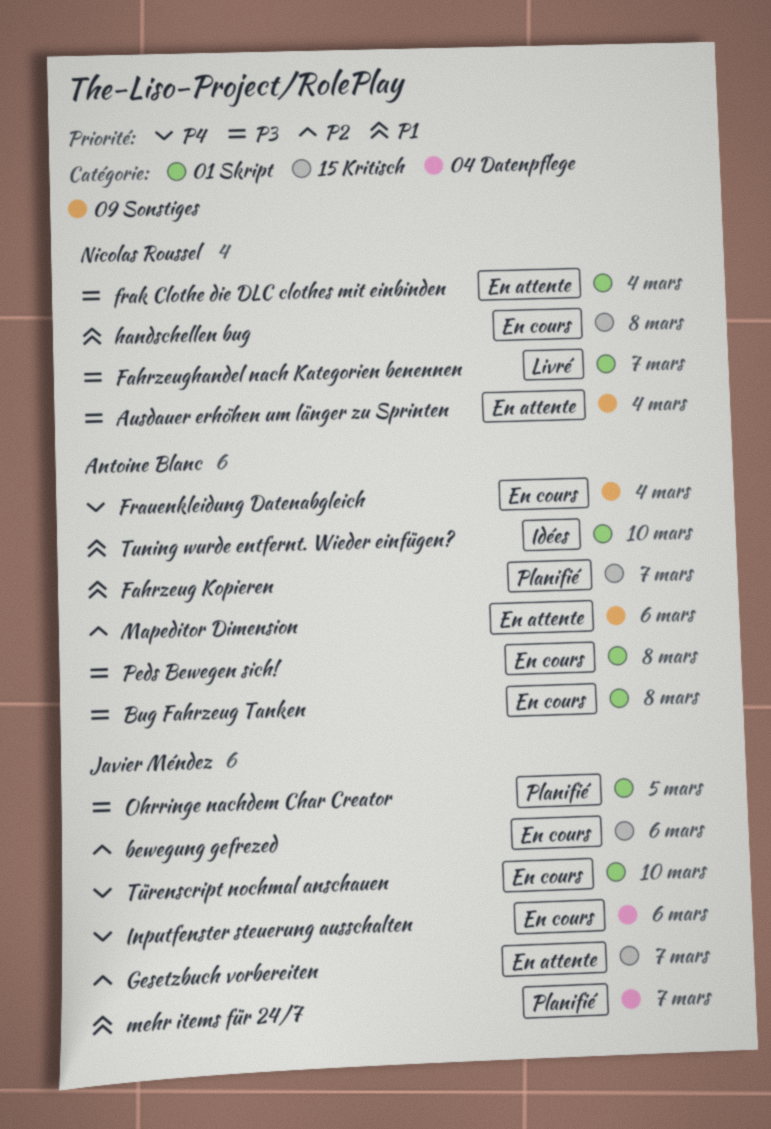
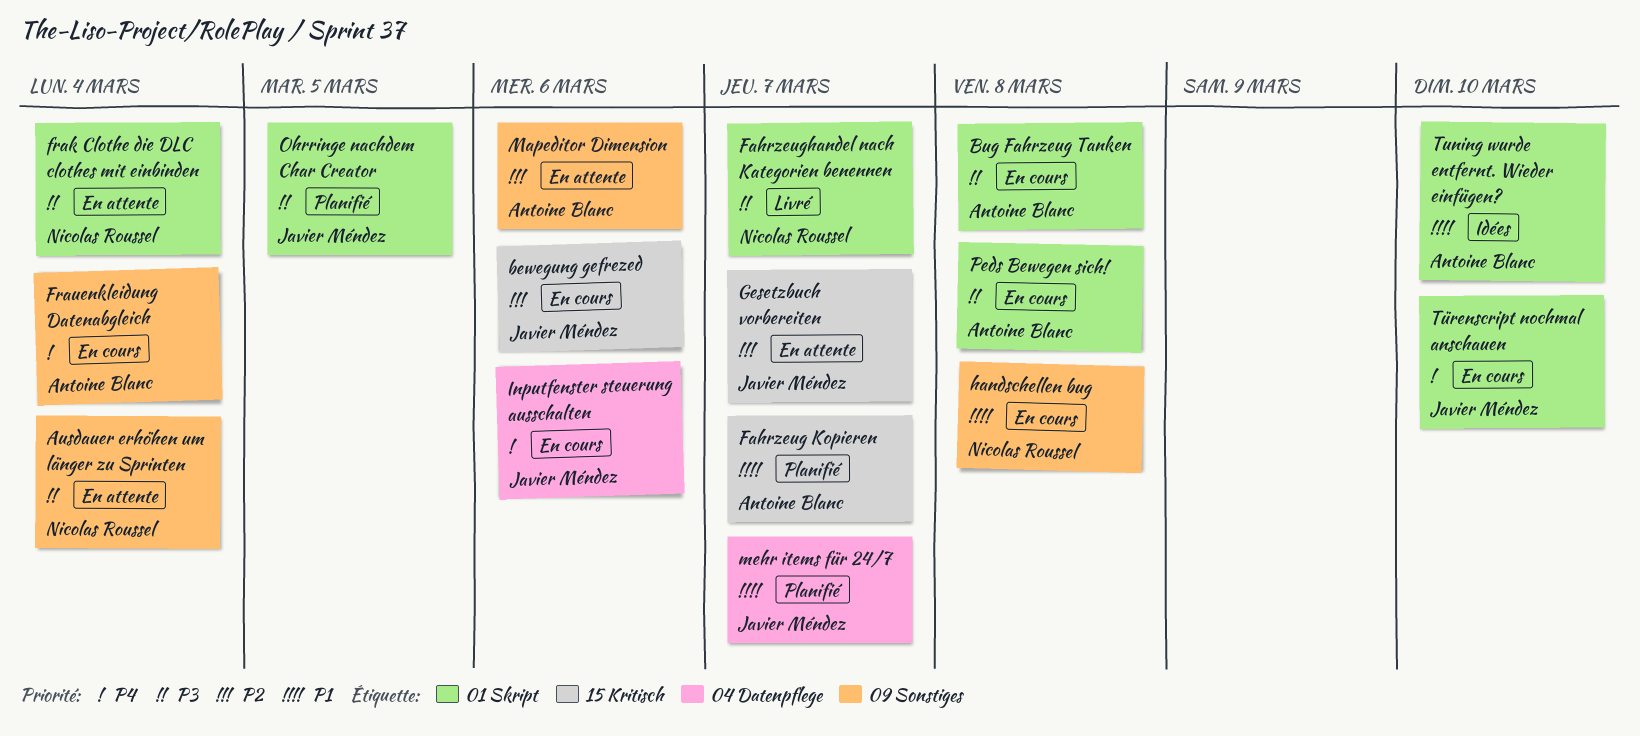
handschellen bug, label: 15 Kritisch -> 09 Sonstiges

